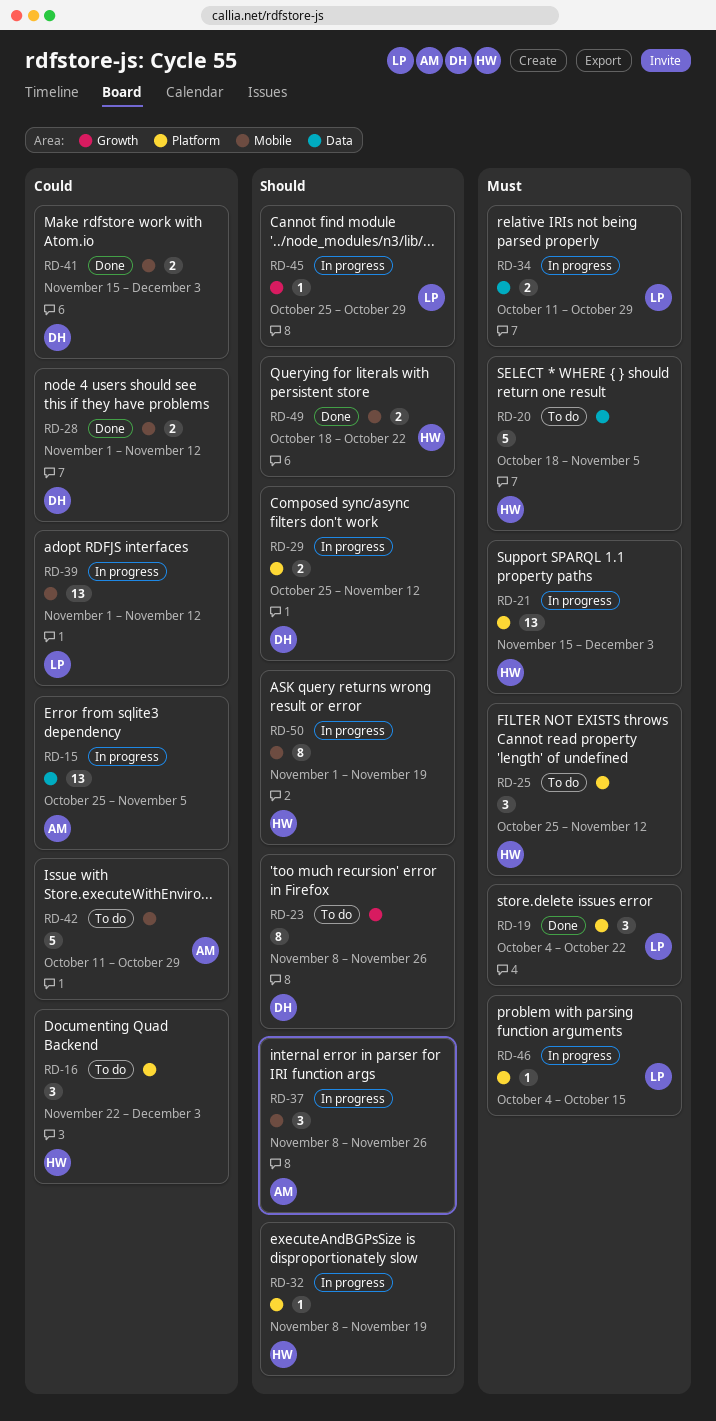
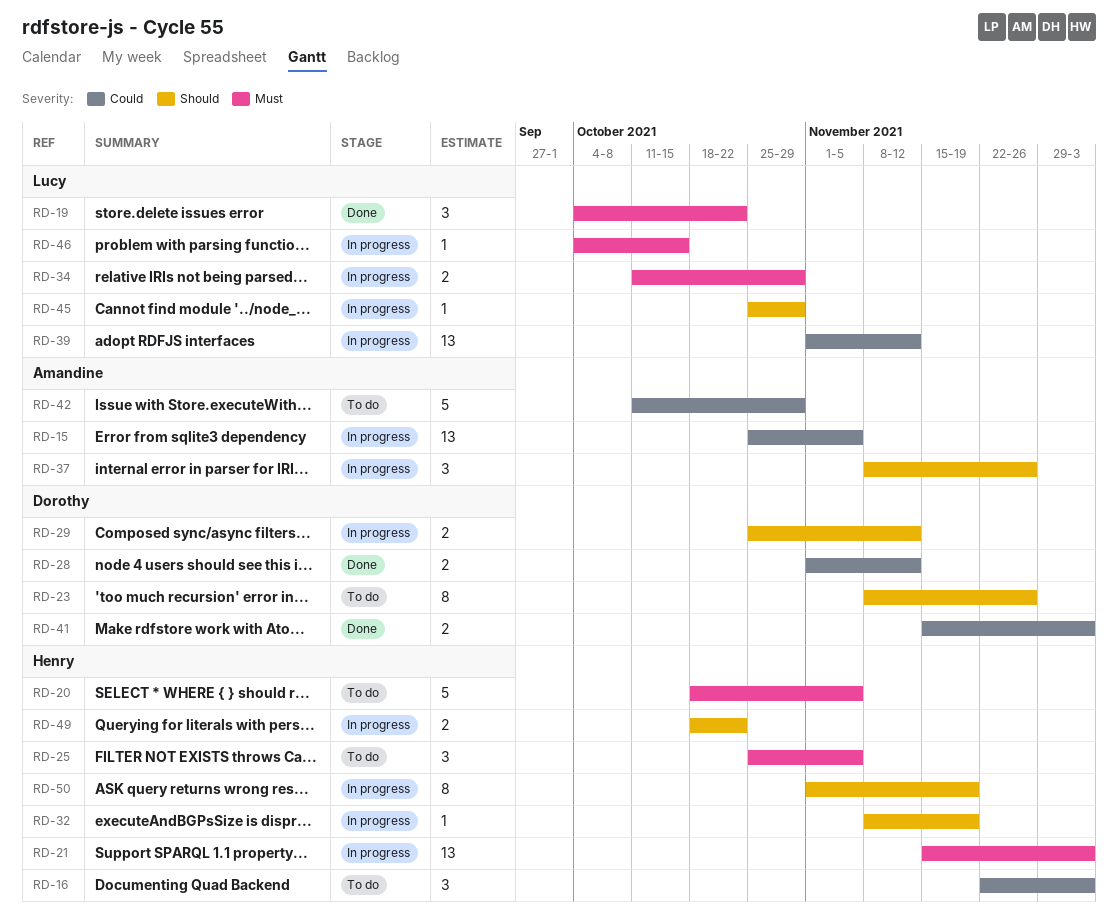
RD-25, due: Nov 12 -> Nov 5
RD-49, status: Done -> In progress

